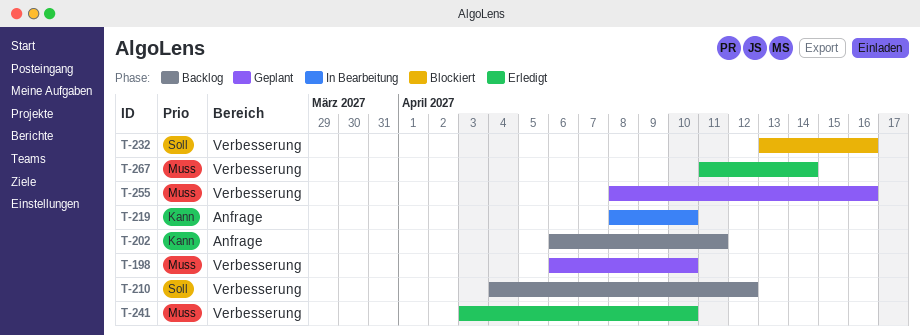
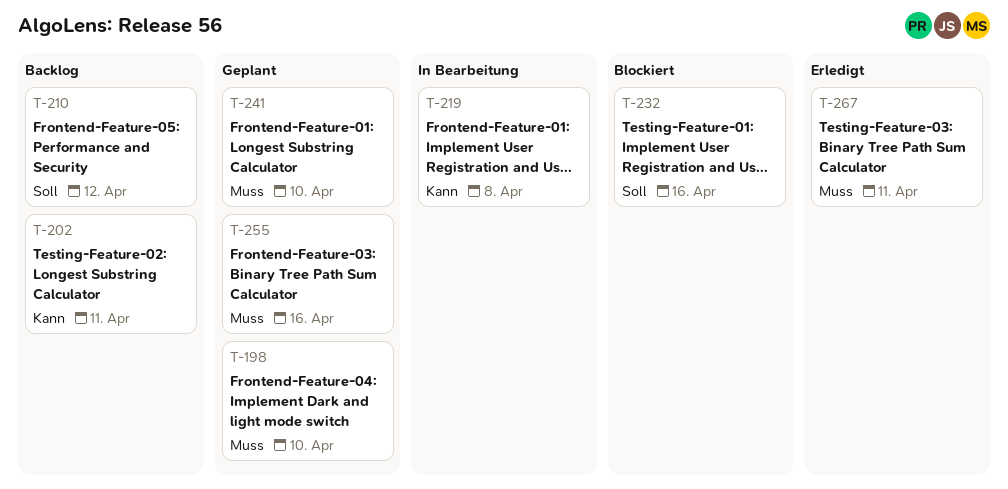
T-219, due: Apr 10 -> Apr 8
T-241, status: Erledigt -> Geplant
T-267, due: Apr 14 -> Apr 11

